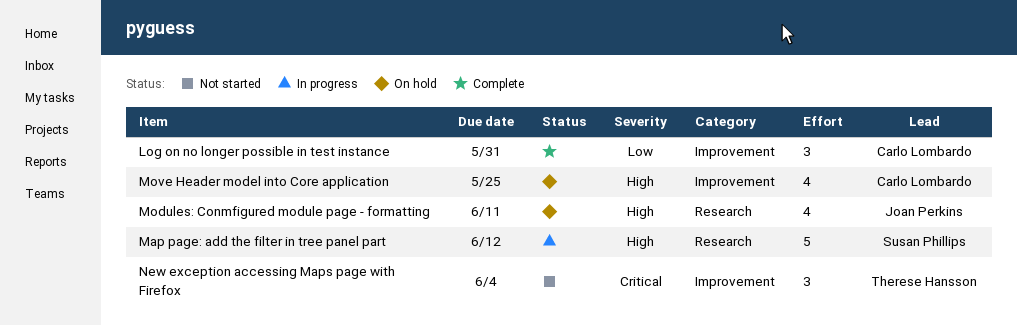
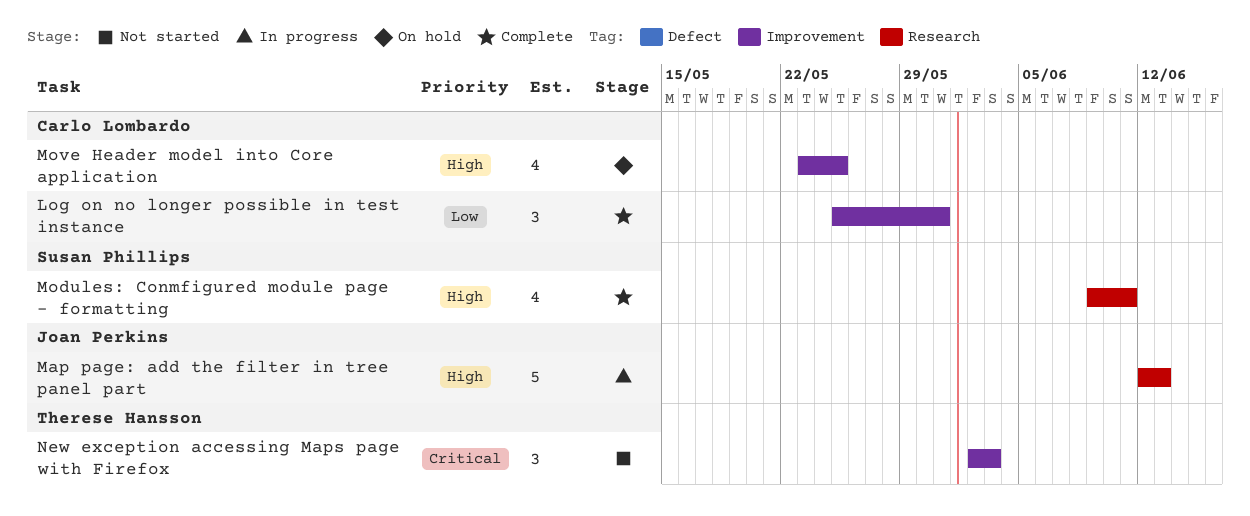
Map page: add the filter in tree panel part, owner: Susan Phillips -> Joan Perkins
Map page: add the filter in tree panel part, due: Jun 12 -> Jun 13
Modules: Conmfigured module page - formatting, status: On hold -> Complete
Modules: Conmfigured module page - formatting, owner: Joan Perkins -> Susan Phillips
New exception accessing Maps page with Firefox, due: Jun 4 -> Jun 3

